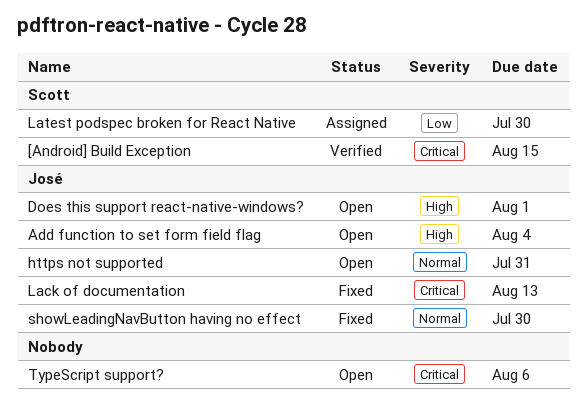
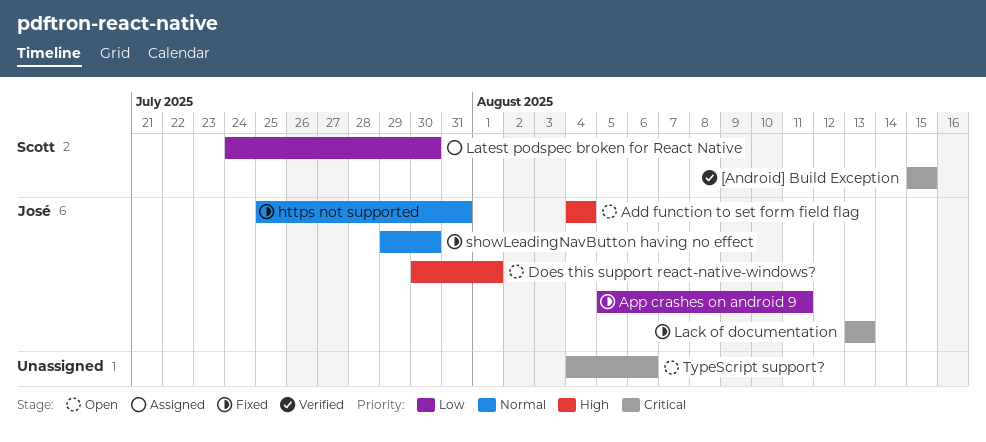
App crashes on android 9: none -> present
https not supported, status: Open -> Fixed

